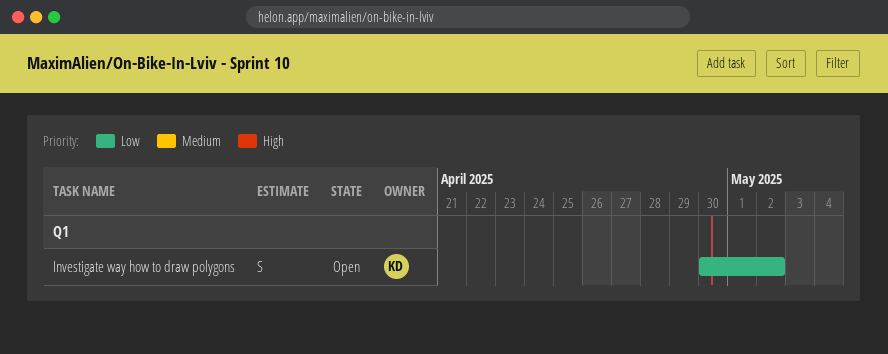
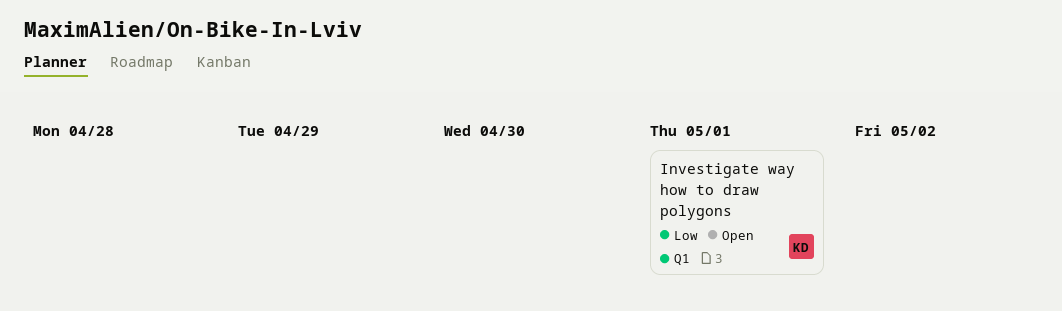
Investigate way how to draw polygons, due: May 2 -> May 1

